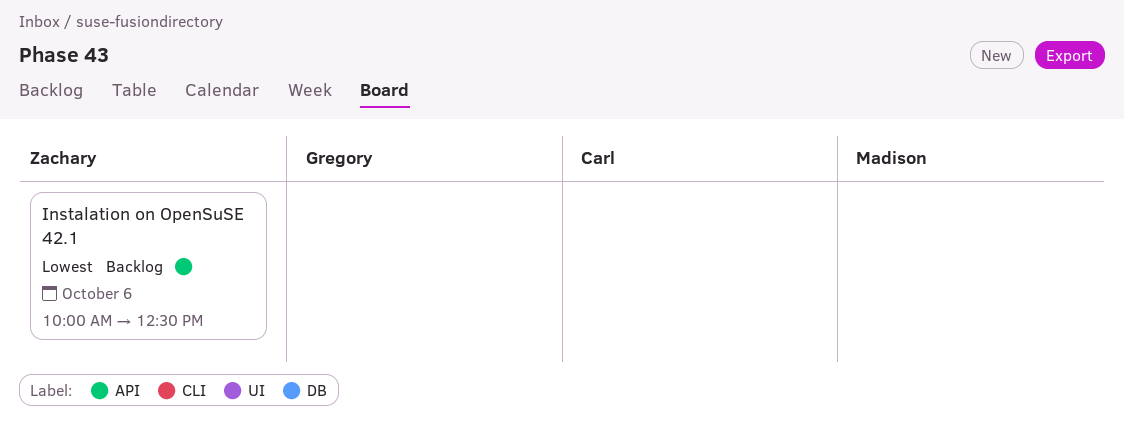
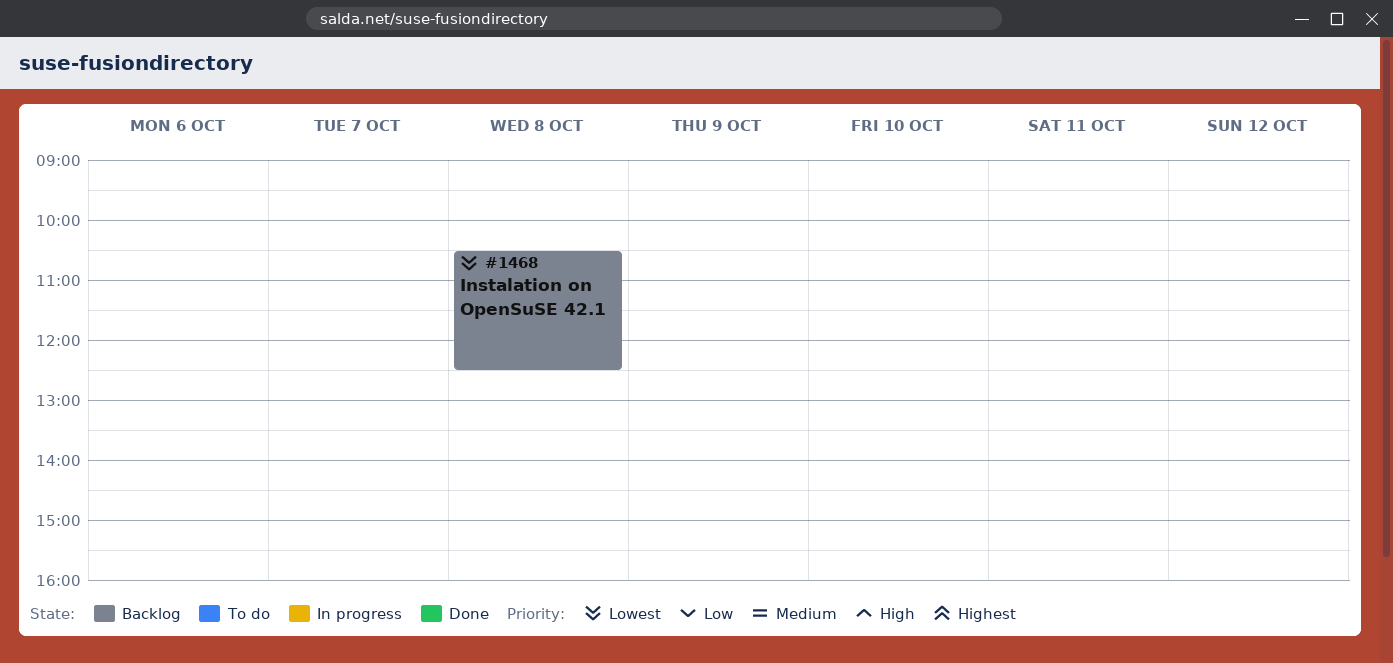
Instalation on OpenSuSE 42.1, day: Oct 6 -> Oct 8
Instalation on OpenSuSE 42.1, begins: 10:00 -> 10:30

